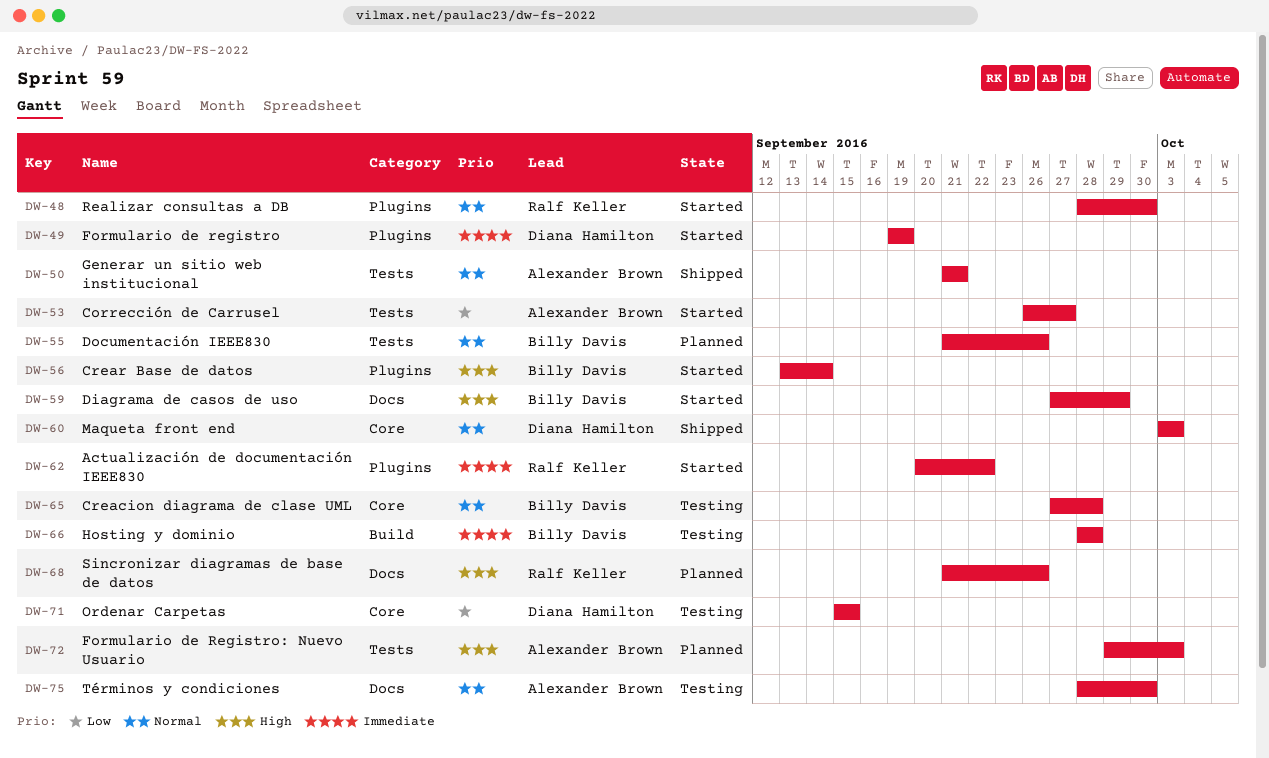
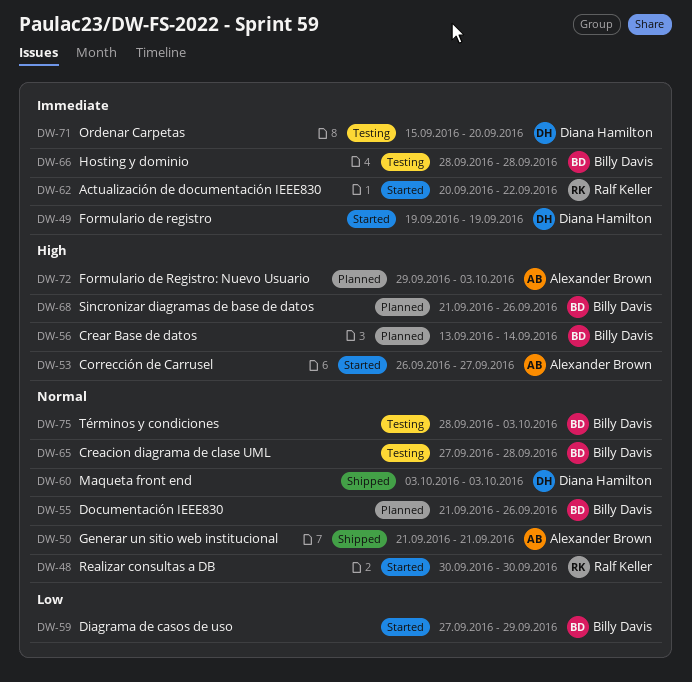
DW-48, start: Sep 28 -> Sep 30
DW-53, priority: Low -> High
DW-56, status: Started -> Planned
DW-59, priority: High -> Low
DW-68, owner: Ralf Keller -> Billy Davis
DW-71, priority: Low -> Immediate
DW-71, due: Sep 15 -> Sep 20
DW-75, owner: Alexander Brown -> Billy Davis
DW-75, due: Sep 30 -> Oct 3

